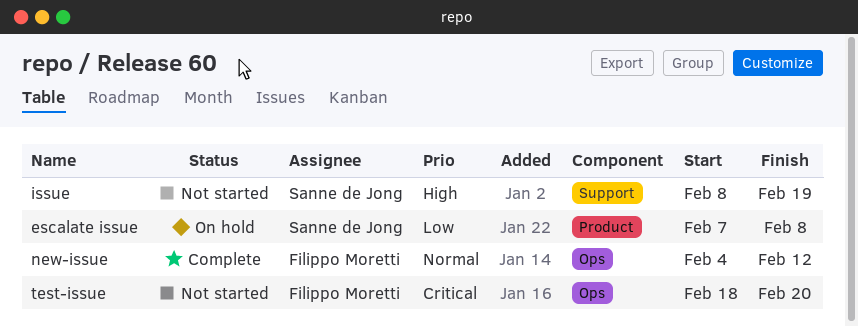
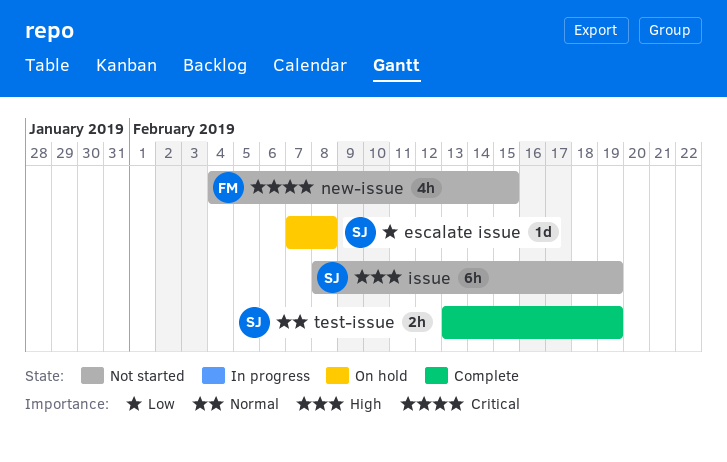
new-issue, status: Complete -> Not started
new-issue, priority: Normal -> Critical
new-issue, due: Feb 12 -> Feb 15
test-issue, status: Not started -> Complete
test-issue, owner: Filippo Moretti -> Sanne de Jong
test-issue, priority: Critical -> Normal
test-issue, start: Feb 18 -> Feb 13
test-issue, due: Feb 20 -> Feb 19

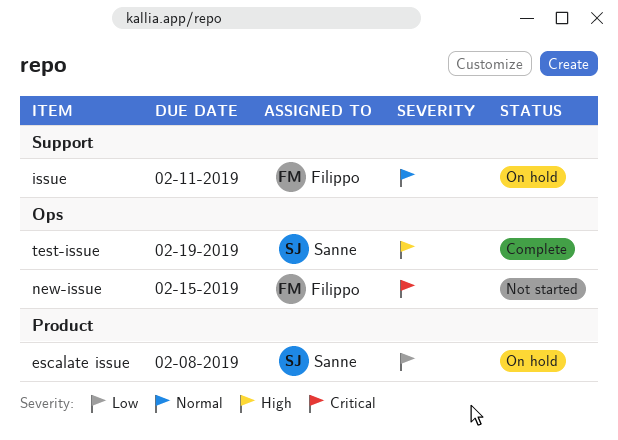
issue, status: Not started -> On hold
issue, owner: Sanne -> Filippo
issue, priority: High -> Normal
issue, due: Feb 19 -> Feb 11
test-issue, priority: Normal -> High

